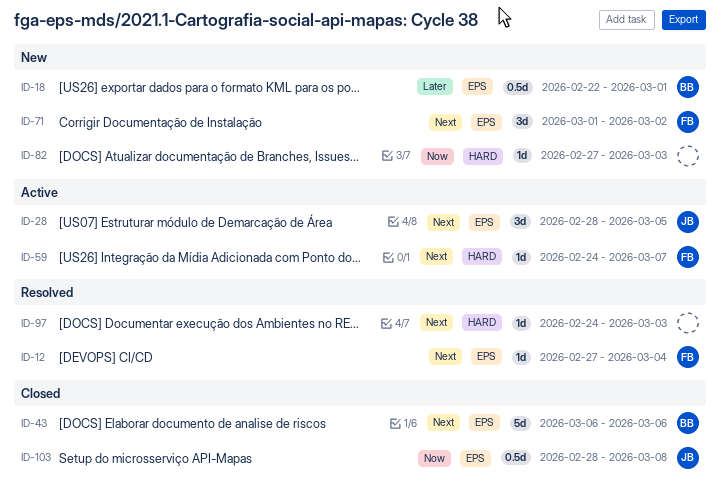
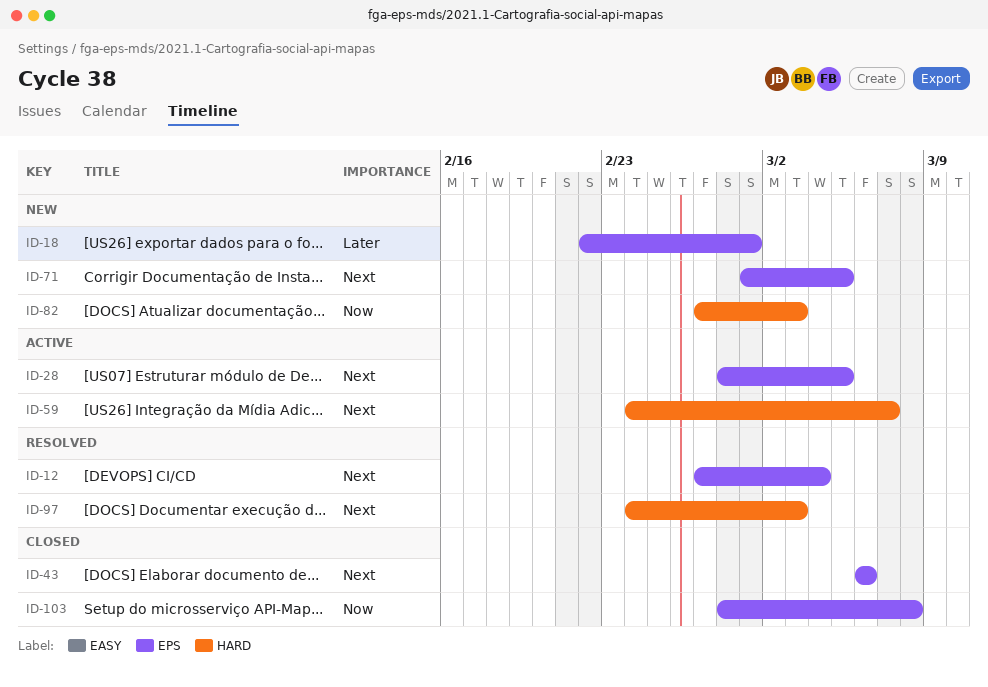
ID-71, due: Mar 2 -> Mar 5

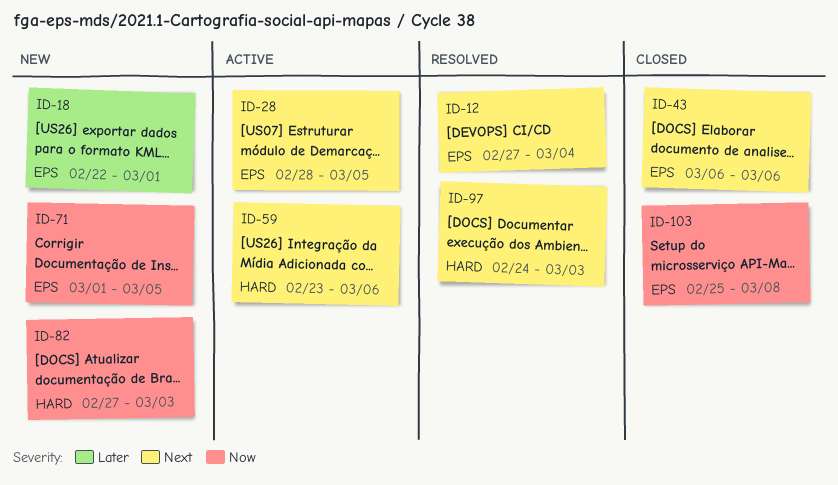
ID-59, start: Feb 24 -> Feb 23
ID-59, due: Mar 7 -> Mar 6
ID-71, priority: Next -> Now
ID-103, start: Feb 28 -> Feb 25

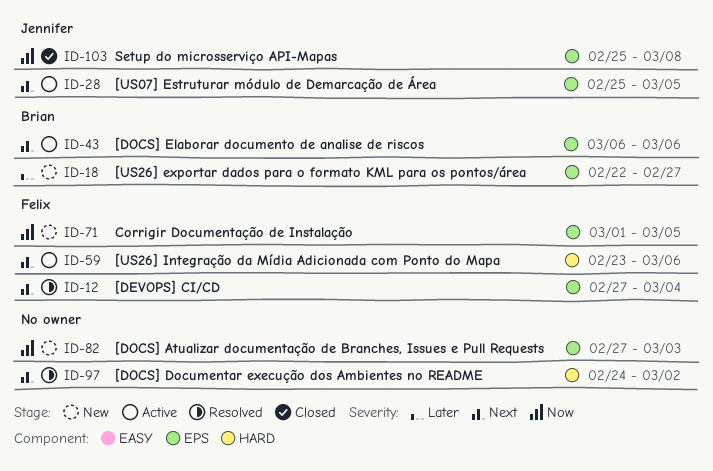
ID-18, due: Mar 1 -> Feb 27
ID-28, start: Feb 28 -> Feb 25
ID-43, status: Closed -> Active
ID-82, label: HARD -> EPS
ID-97, due: Mar 3 -> Mar 2

